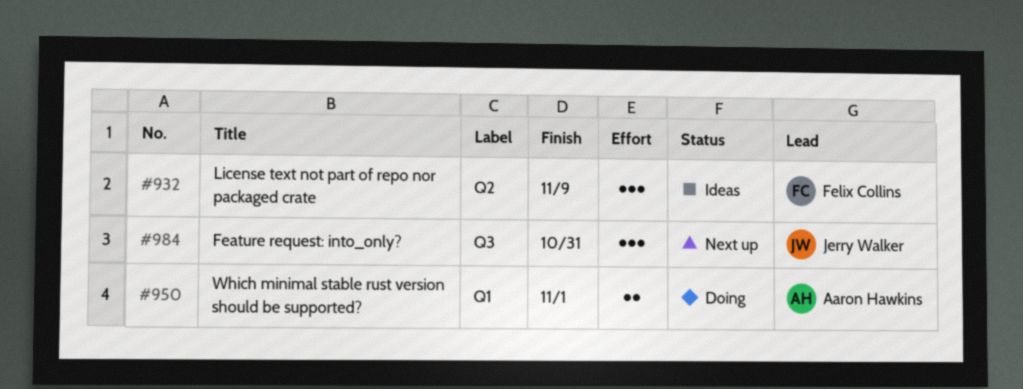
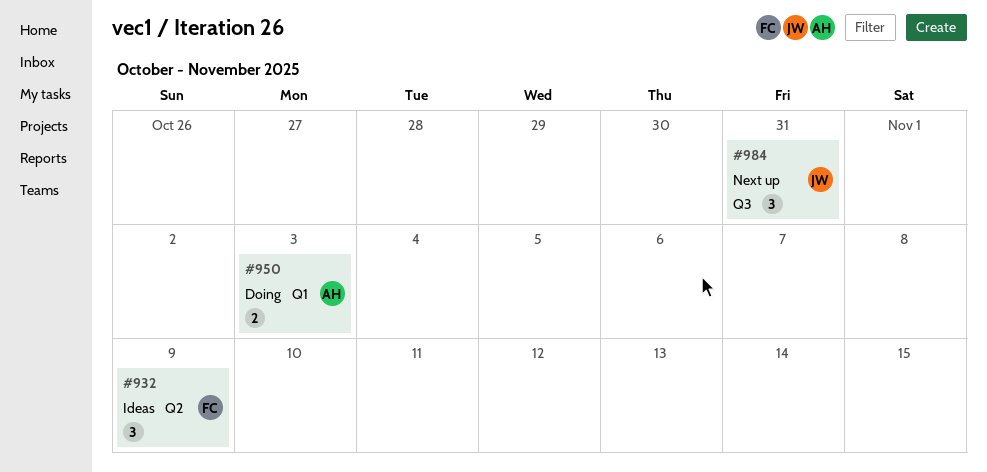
#950, due: Nov 1 -> Nov 3

